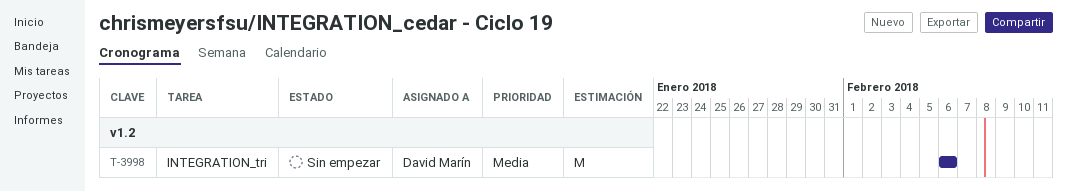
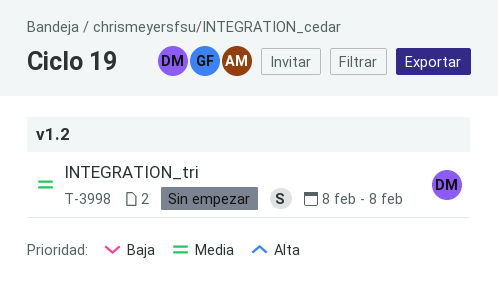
T-3998, estimate: M -> S
T-3998, start: Feb 6 -> Feb 8
T-3998, due: Feb 6 -> Feb 8

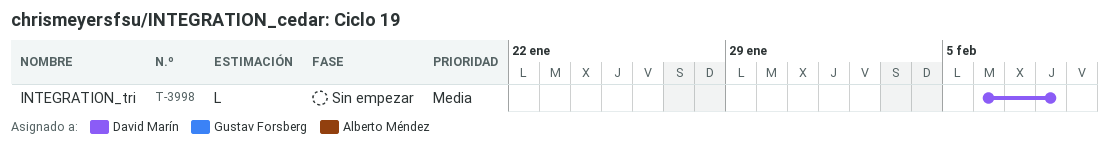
T-3998, estimate: S -> L
T-3998, start: Feb 8 -> Feb 6

